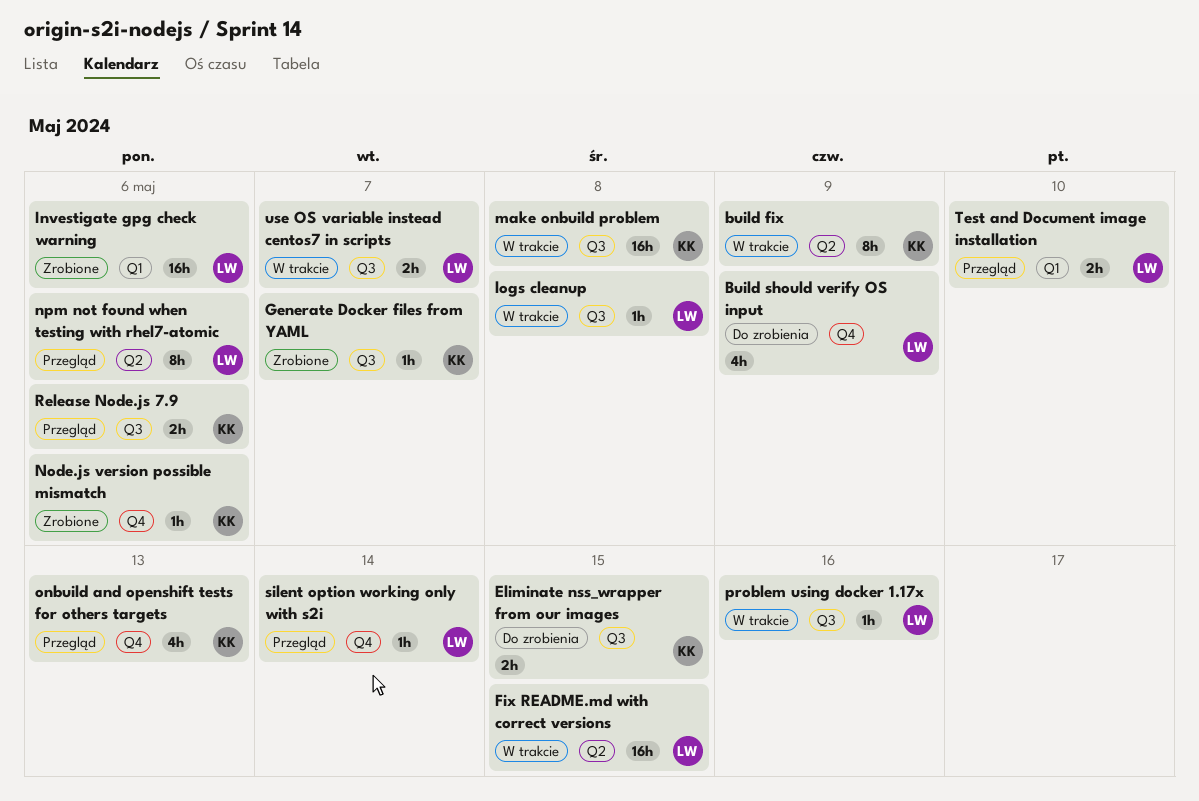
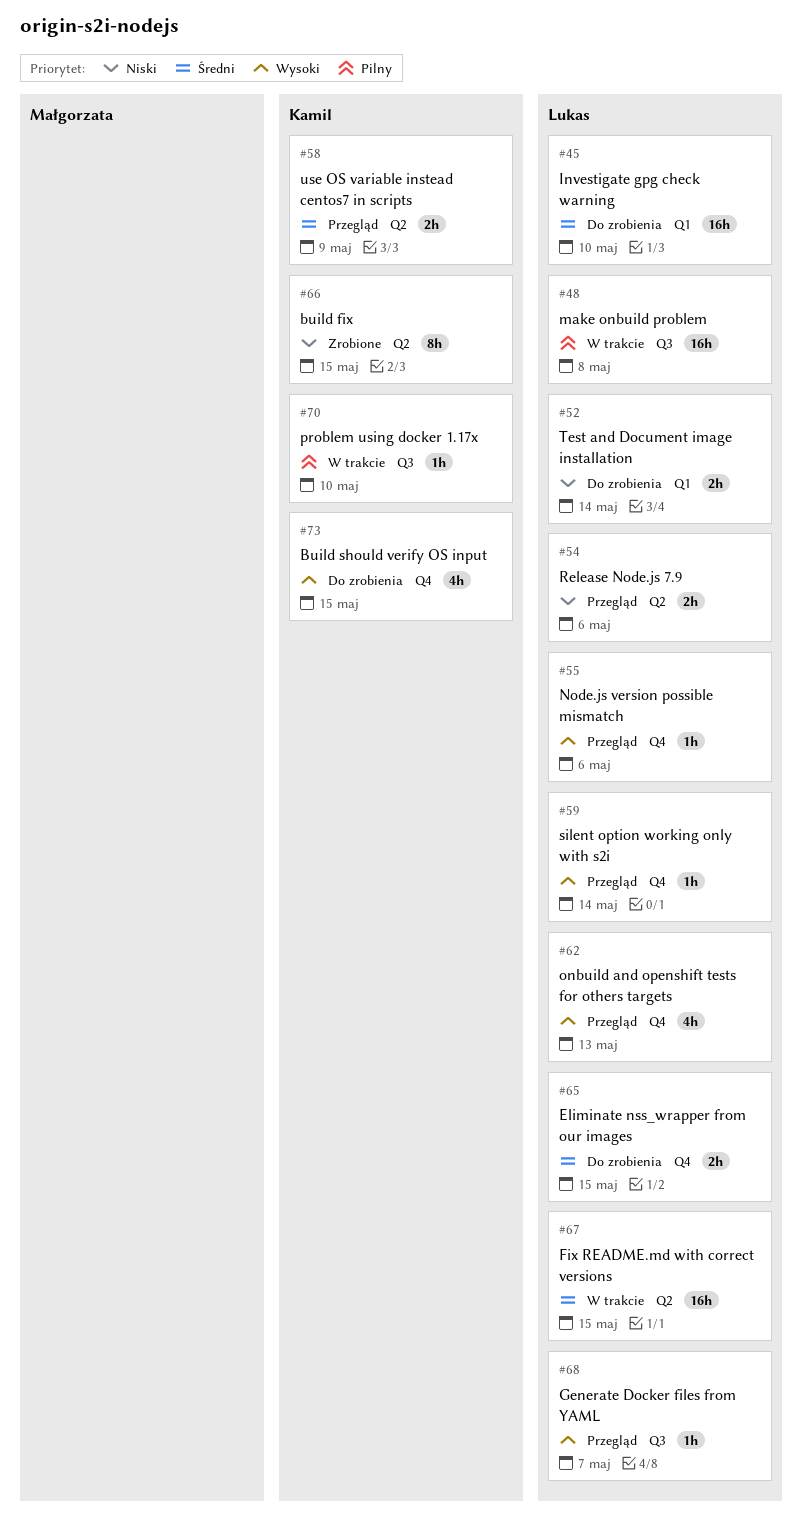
build fix, status: W trakcie -> Zrobione
build fix, due: May 9 -> May 15
Build should verify OS input, owner: Lukas -> Kamil
Build should verify OS input, due: May 9 -> May 15
Eliminate nss_wrapper from our images, owner: Kamil -> Lukas
Eliminate nss_wrapper from our images, label: Q3 -> Q4
Generate Docker files from YAML, status: Zrobione -> Przegląd
Generate Docker files from YAML, owner: Kamil -> Lukas
Investigate gpg check warning, status: Zrobione -> Do zrobienia
Investigate gpg check warning, due: May 6 -> May 10
logs cleanup: present -> none
make onbuild problem, owner: Kamil -> Lukas
Node.js version possible mismatch, status: Zrobione -> Przegląd
Node.js version possible mismatch, owner: Kamil -> Lukas
npm not found when testing with rhel7-atomic: present -> none
onbuild and openshift tests for others targets, owner: Kamil -> Lukas
problem using docker 1.17x, owner: Lukas -> Kamil
problem using docker 1.17x, due: May 16 -> May 10
Release Node.js 7.9, owner: Kamil -> Lukas
Release Node.js 7.9, label: Q3 -> Q2
Test and Document image installation, status: Przegląd -> Do zrobienia
Test and Document image installation, due: May 10 -> May 14
use OS variable instead centos7 in scripts, status: W trakcie -> Przegląd
use OS variable instead centos7 in scripts, owner: Lukas -> Kamil
use OS variable instead centos7 in scripts, label: Q3 -> Q2
use OS variable instead centos7 in scripts, due: May 7 -> May 9

